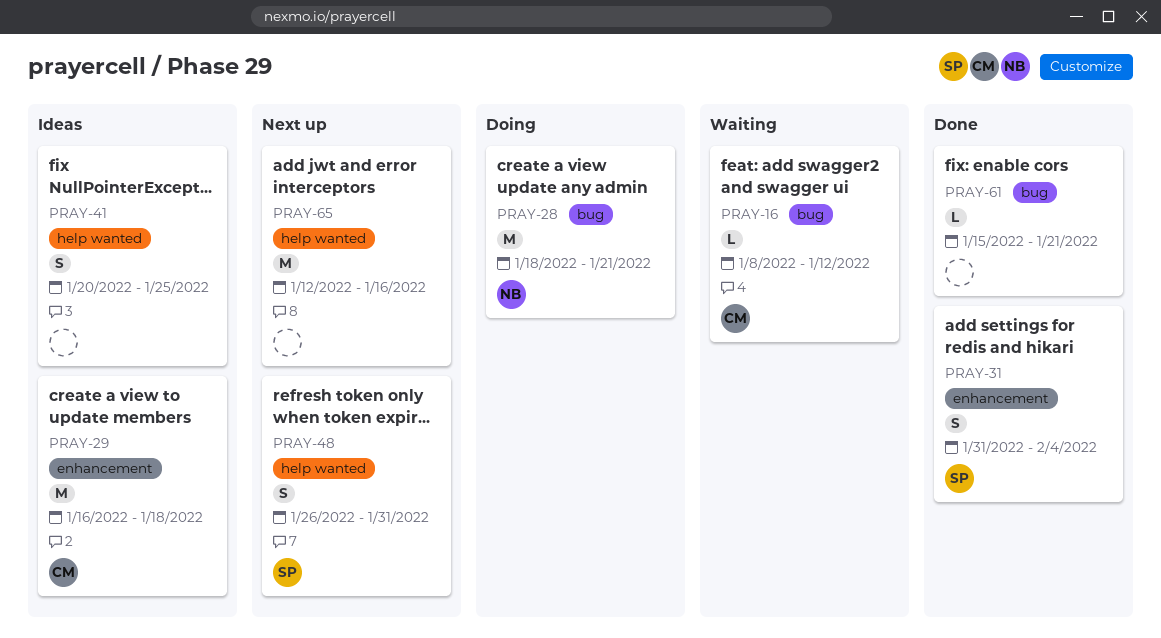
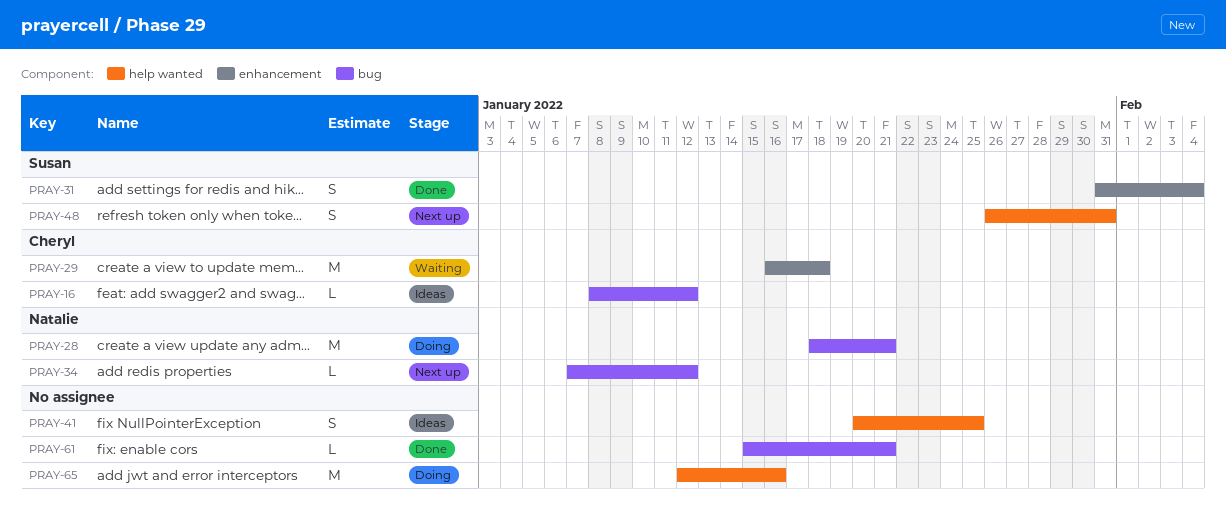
PRAY-16, status: Waiting -> Ideas
PRAY-29, status: Ideas -> Waiting
PRAY-34: none -> present
PRAY-65, status: Next up -> Doing

